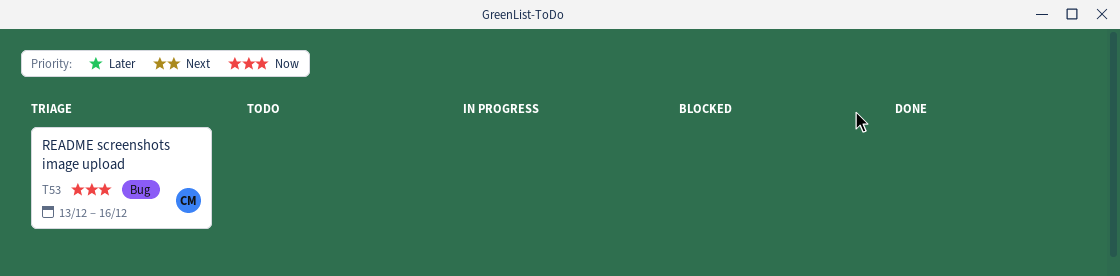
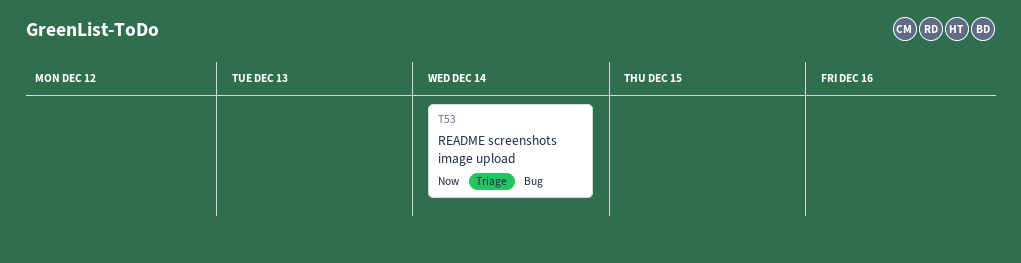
T53, due: Dec 16 -> Dec 14

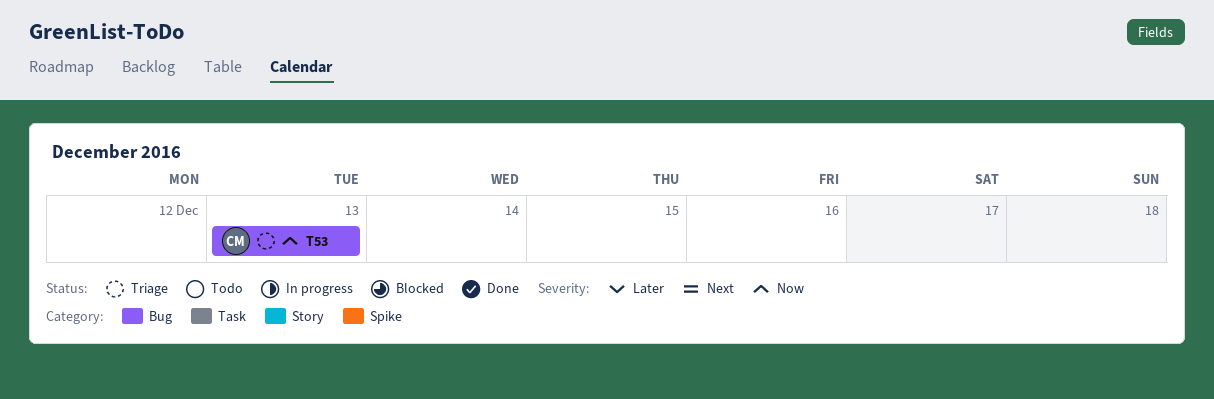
T53, due: Dec 14 -> Dec 13

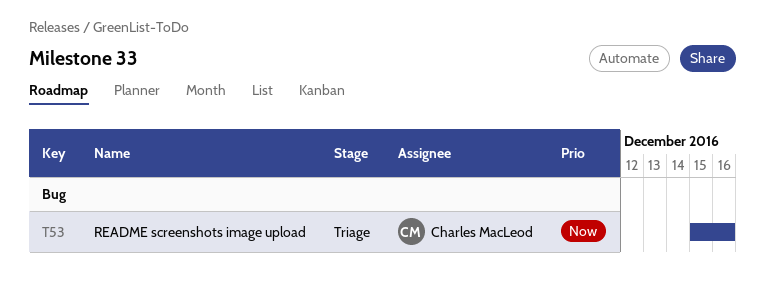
T53, start: Dec 13 -> Dec 15
T53, due: Dec 13 -> Dec 16

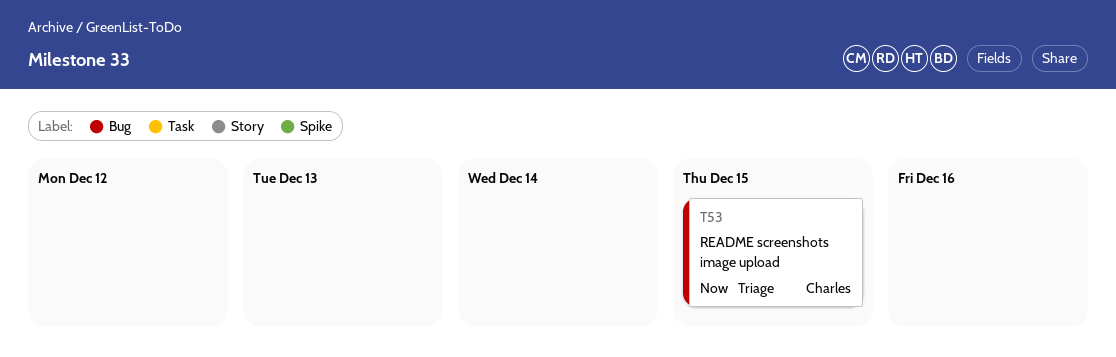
T53, due: Dec 16 -> Dec 15

